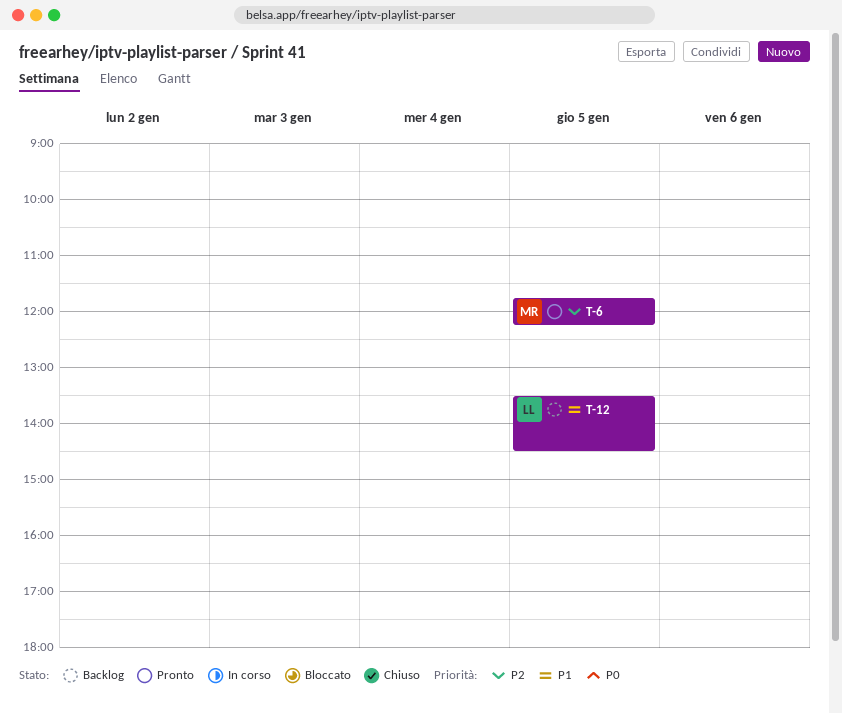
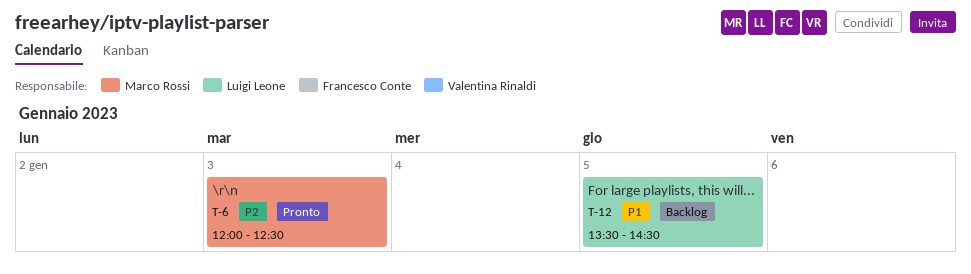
T-6, day: Jan 5 -> Jan 3
T-6, begins: 11:45 -> 12:00
T-6, ends: 12:15 -> 12:30

